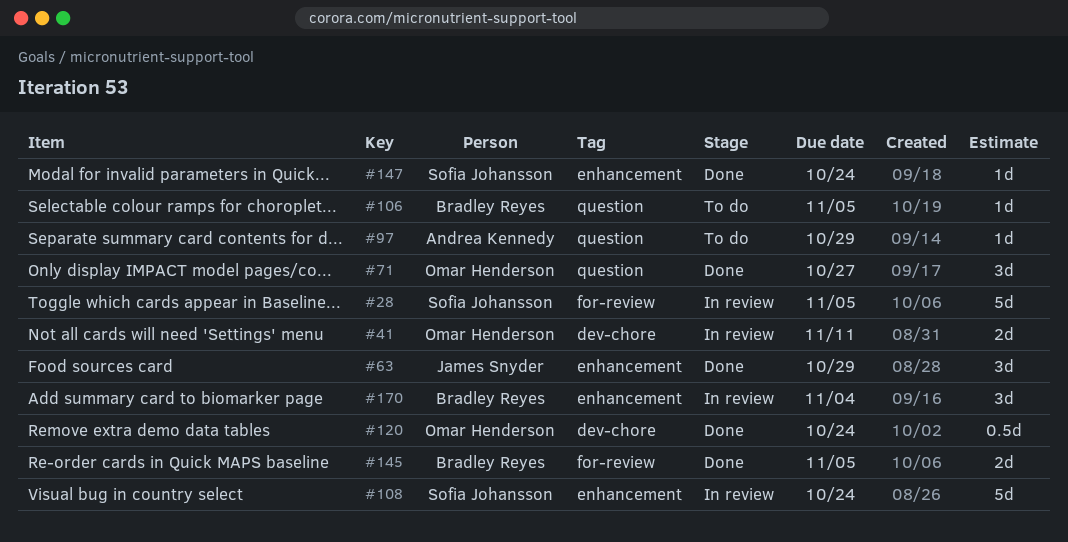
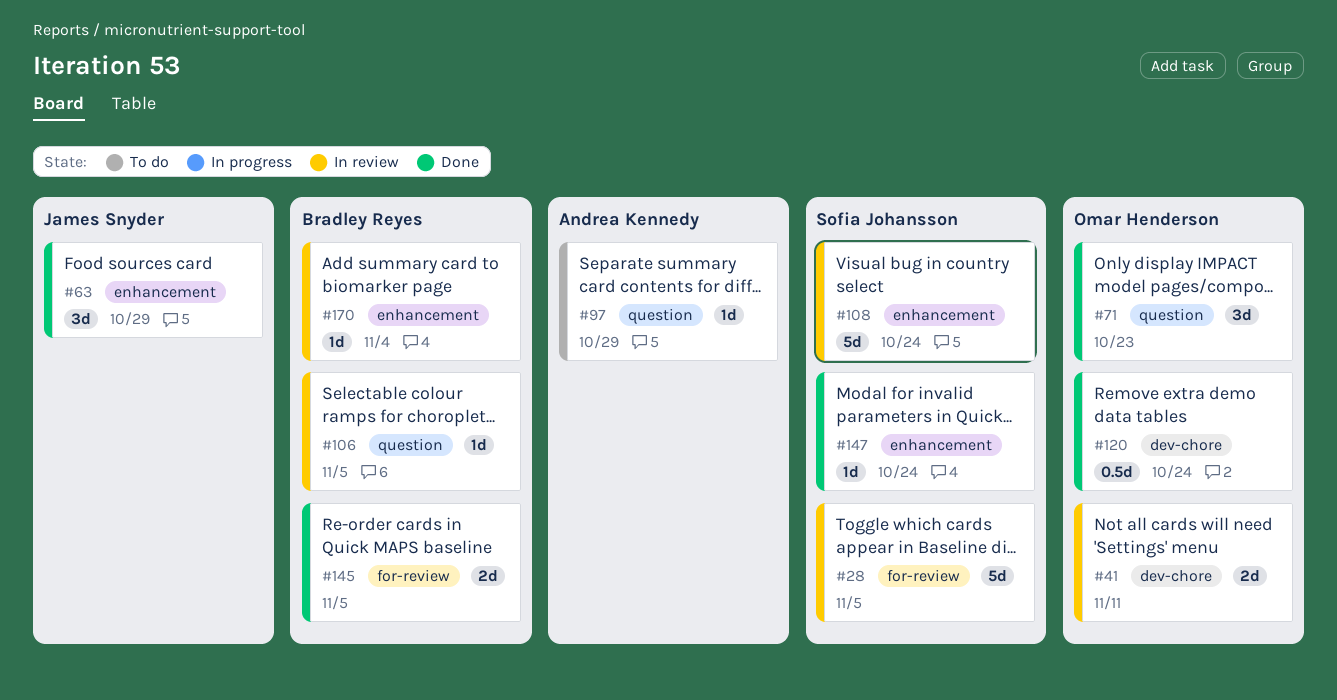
#71, due: Oct 27 -> Oct 23
#106, status: To do -> In review
#170, estimate: 3d -> 1d

